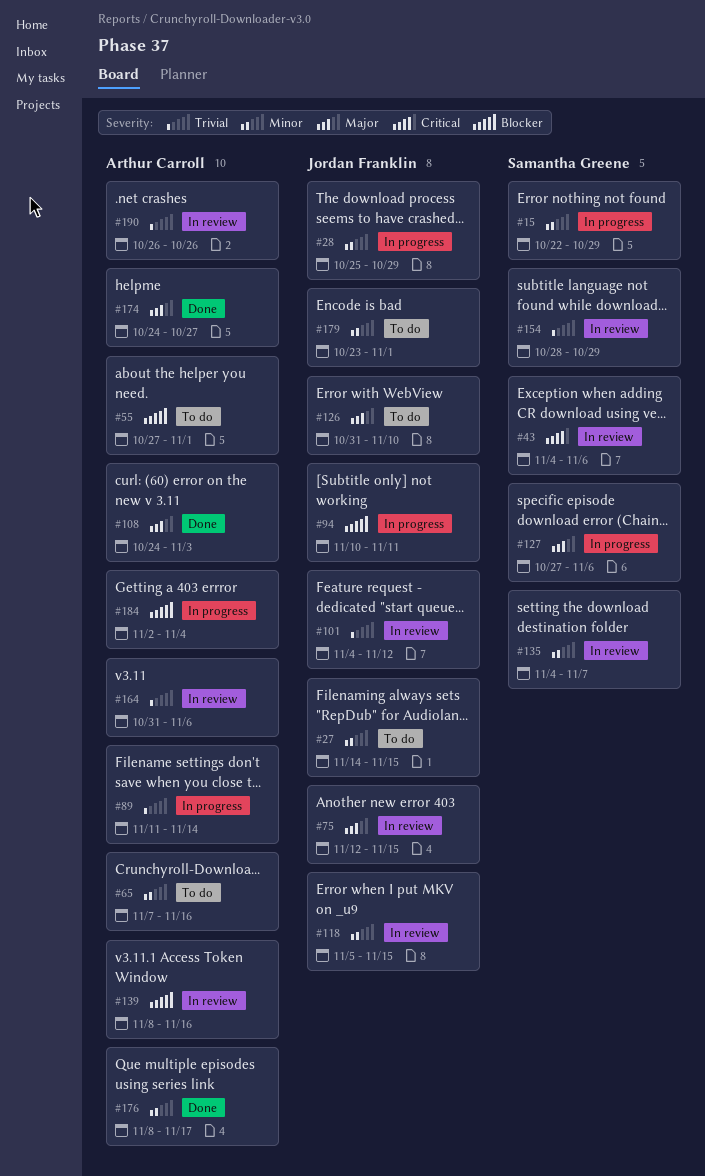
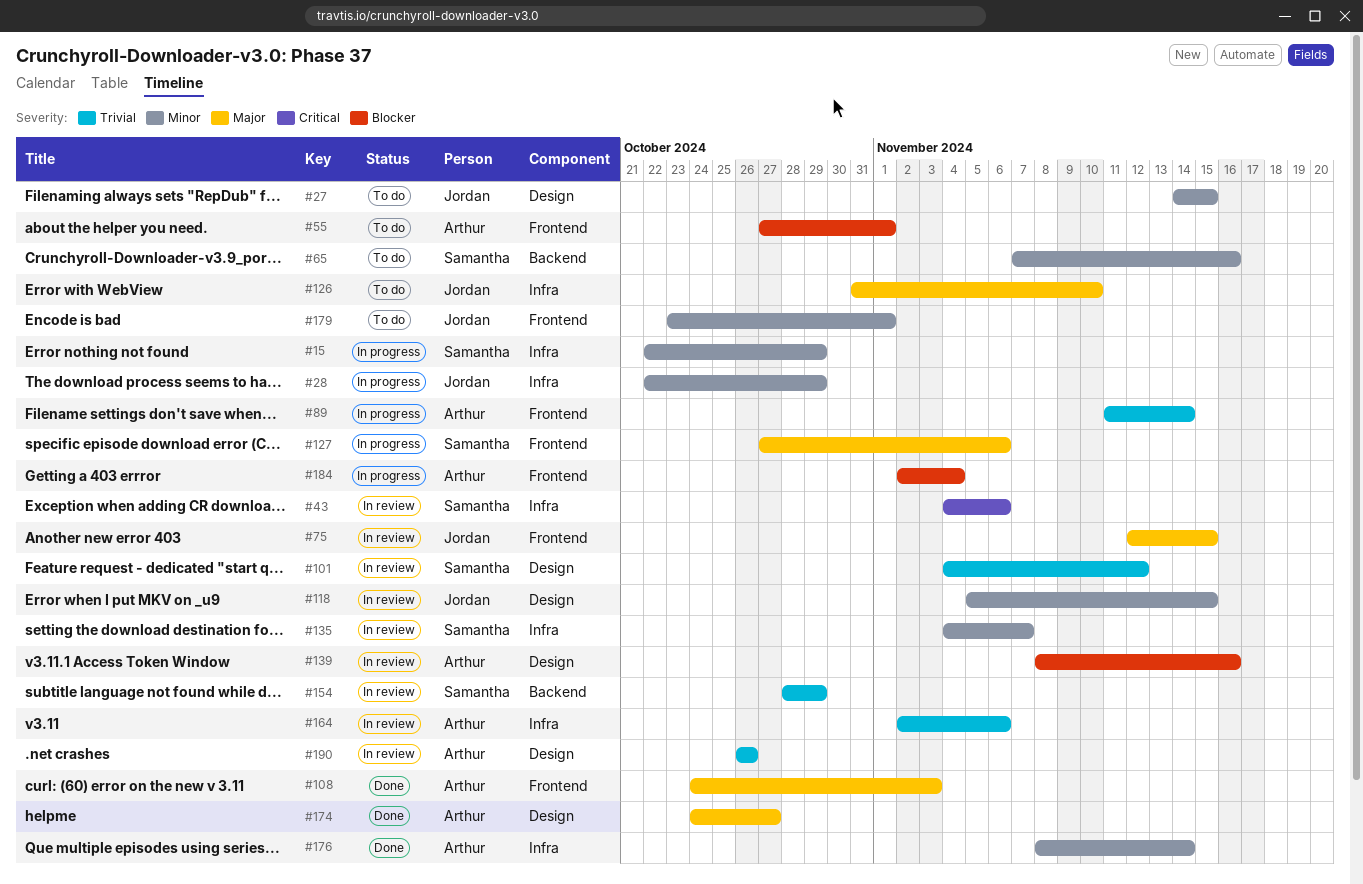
#28, start: Oct 25 -> Oct 22
#65, owner: Arthur Carroll -> Samantha Greene
#94: present -> none
#101, owner: Jordan Franklin -> Samantha Greene
#164, start: Oct 31 -> Nov 2
#176, due: Nov 17 -> Nov 14

